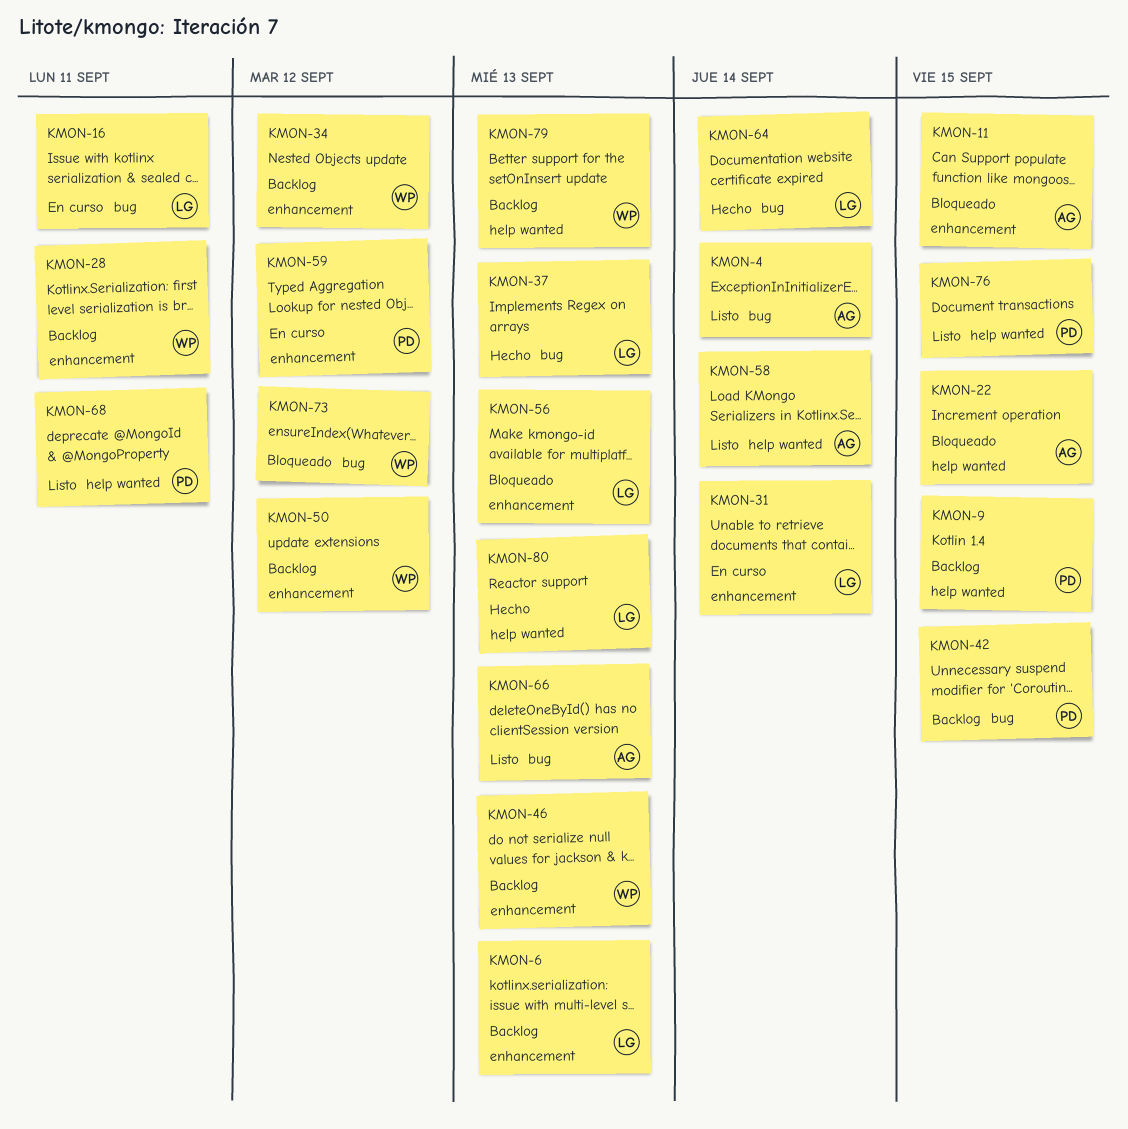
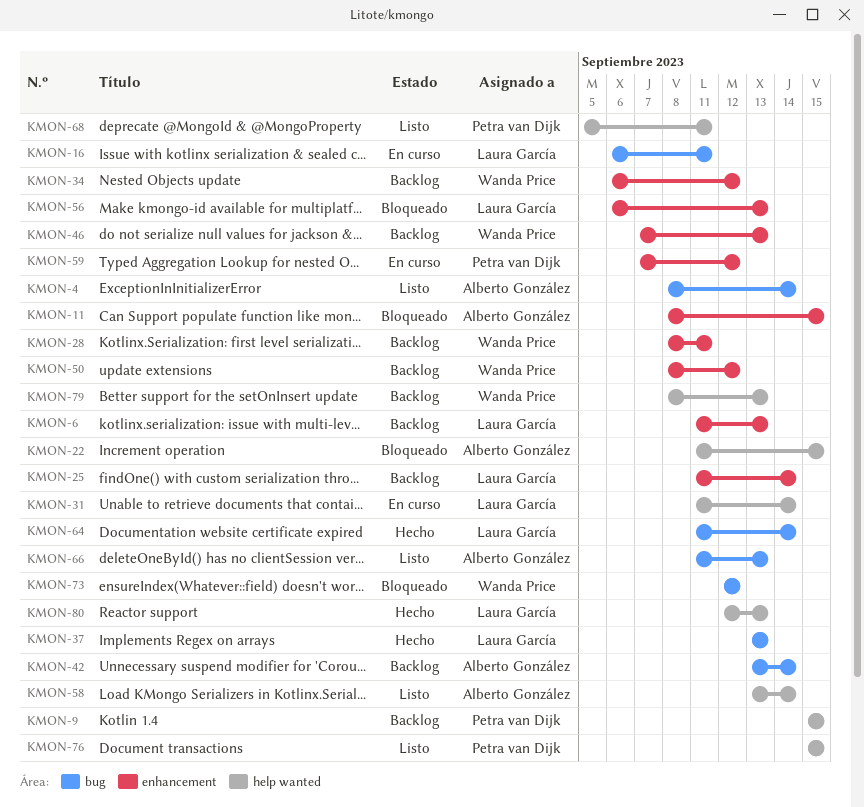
KMON-25: none -> present
KMON-31, label: enhancement -> help wanted
KMON-42, owner: Petra van Dijk -> Alberto González
KMON-42, due: Sep 15 -> Sep 14

